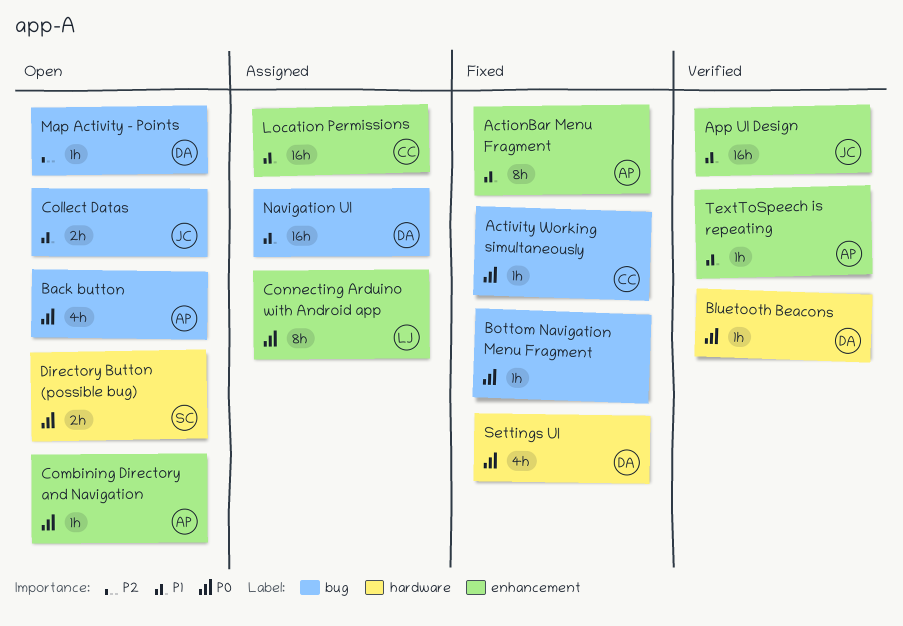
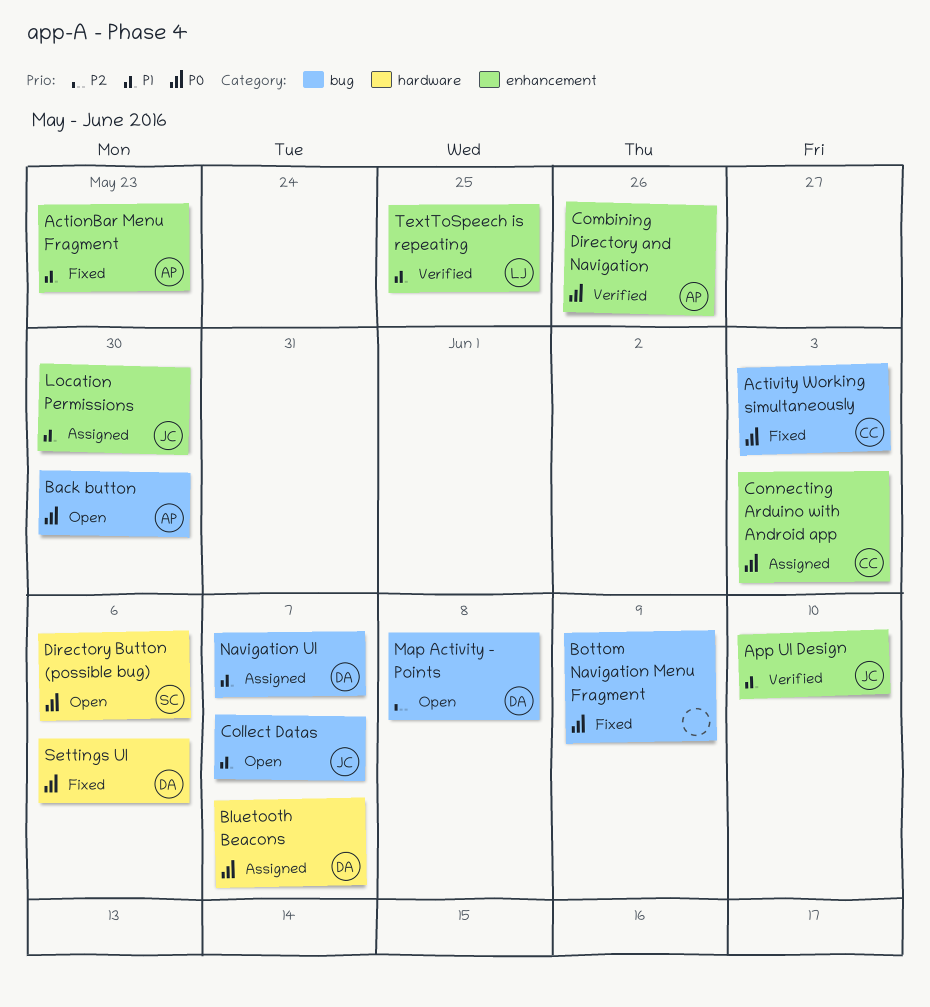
Bluetooth Beacons, status: Verified -> Assigned
Combining Directory and Navigation, status: Open -> Verified
Connecting Arduino with Android app, owner: LJ -> CC
Location Permissions, owner: CC -> JC
TextToSpeech is repeating, owner: AP -> LJ

